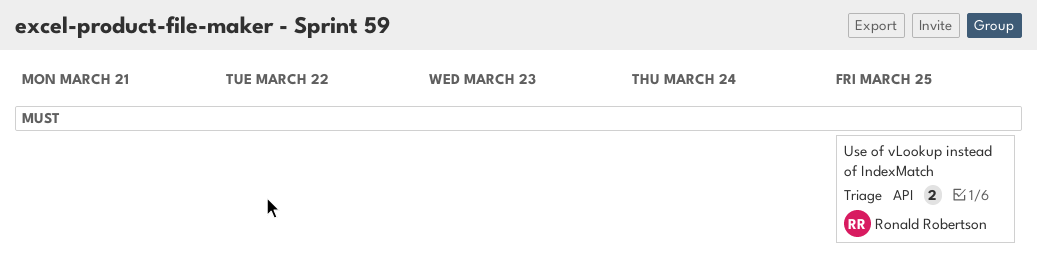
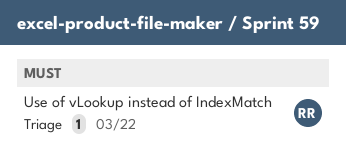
Use of vLookup instead of IndexMatch, estimate: 2 -> 1
Use of vLookup instead of IndexMatch, due: Mar 25 -> Mar 22

